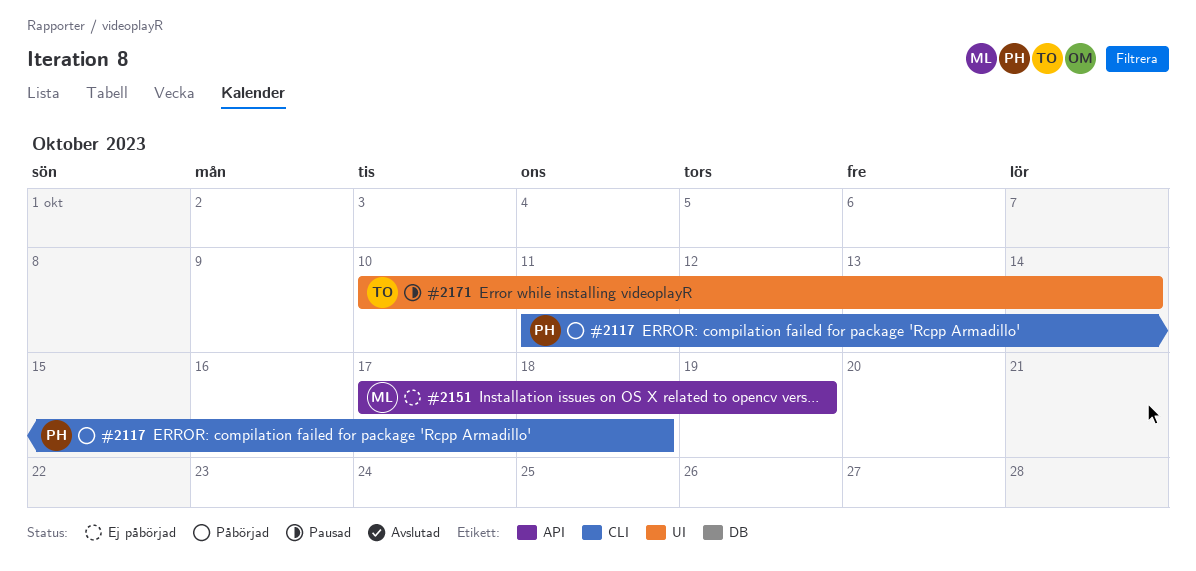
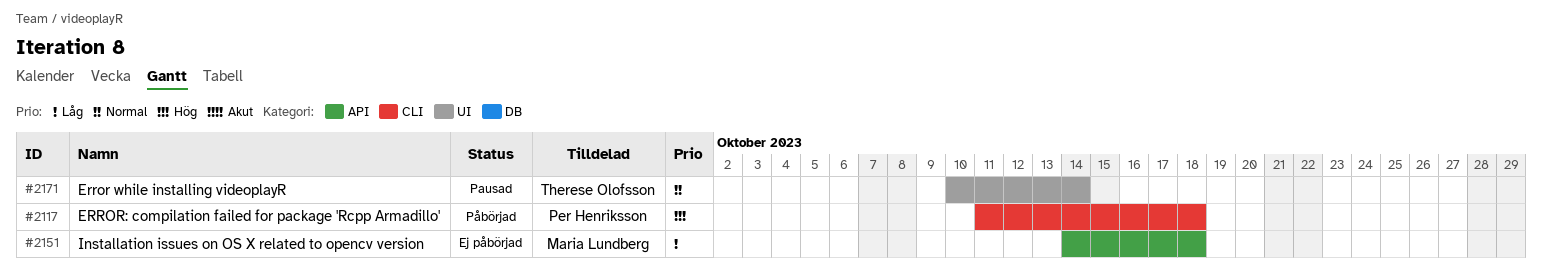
#2151, start: Oct 17 -> Oct 14
#2151, due: Oct 19 -> Oct 18

